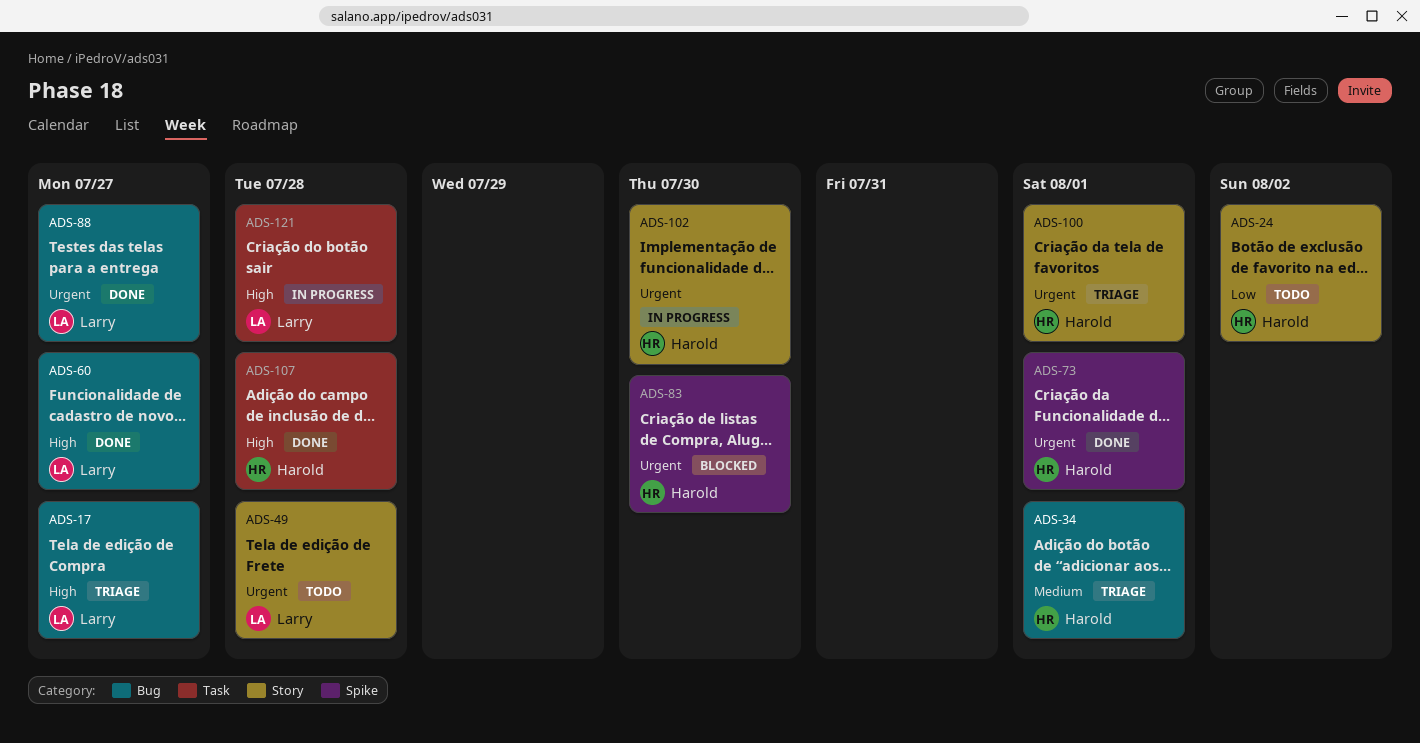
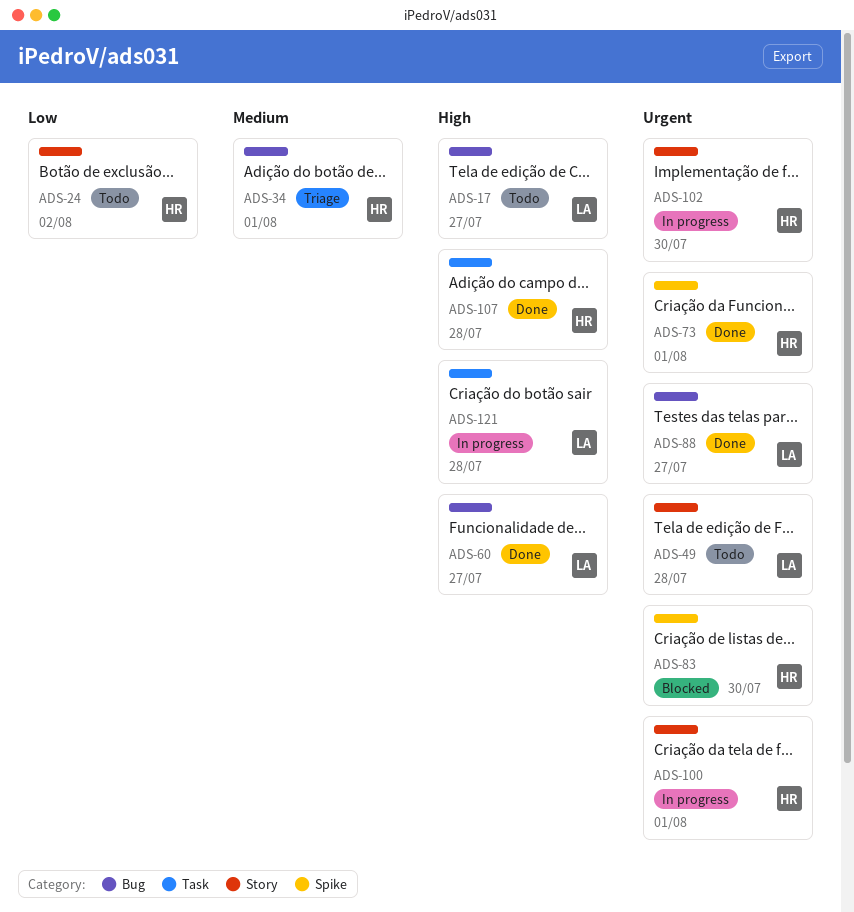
ADS-17, status: Triage -> Todo
ADS-100, status: Triage -> In progress

